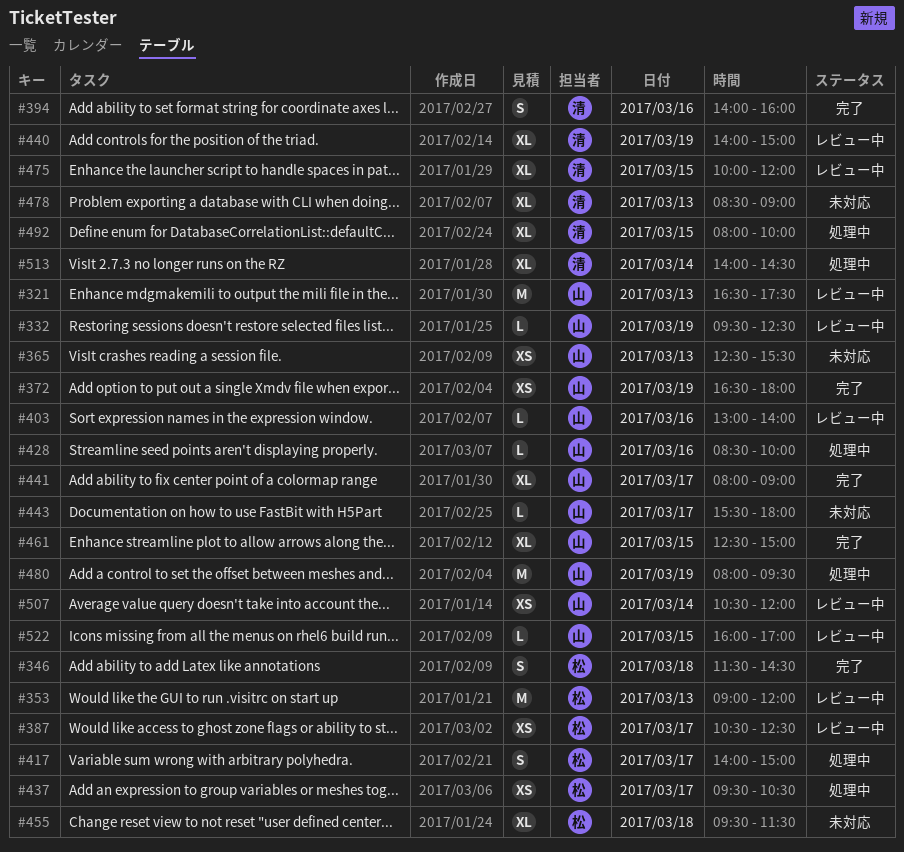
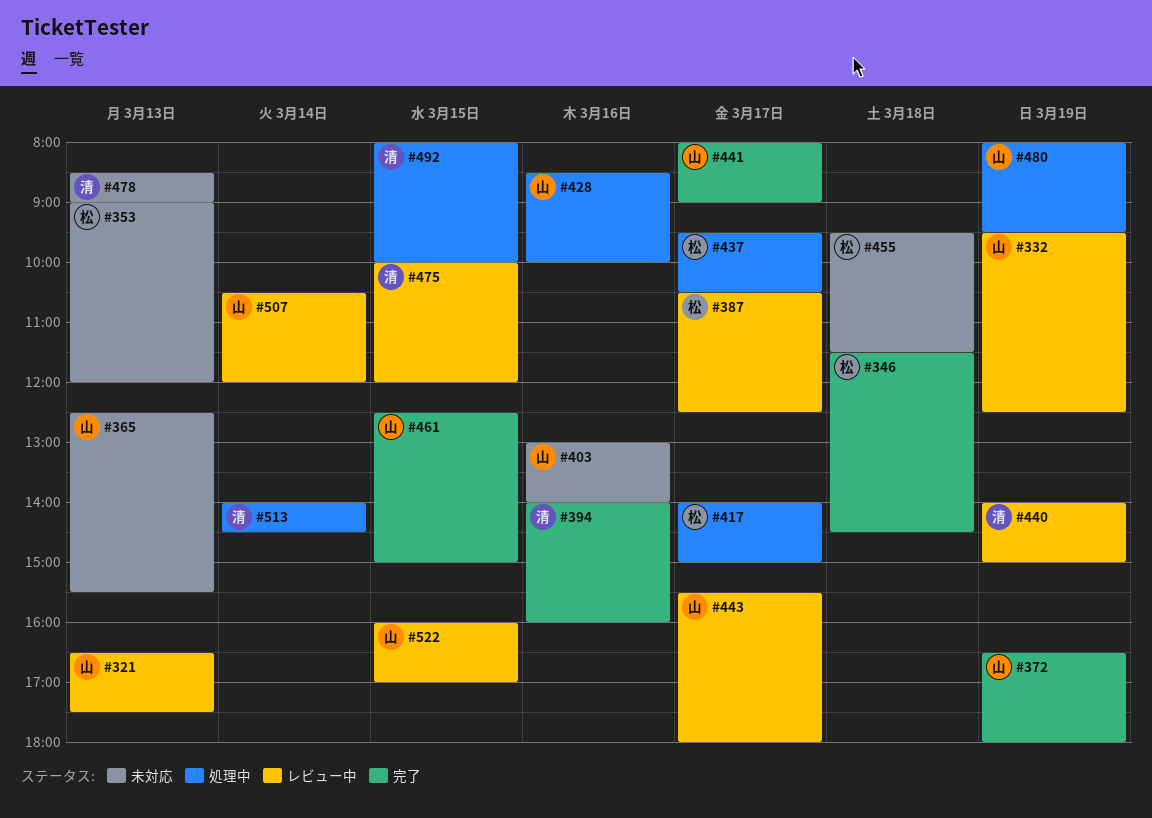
#353, status: レビュー中 -> 未対応
#403, status: レビュー中 -> 未対応
#443, status: 未対応 -> レビュー中

